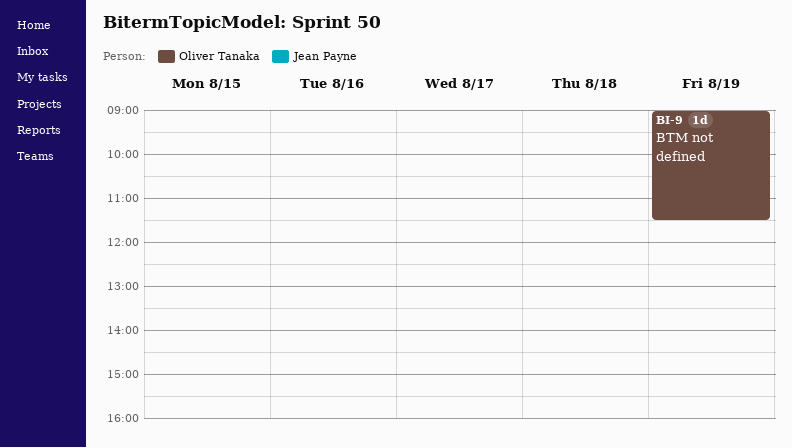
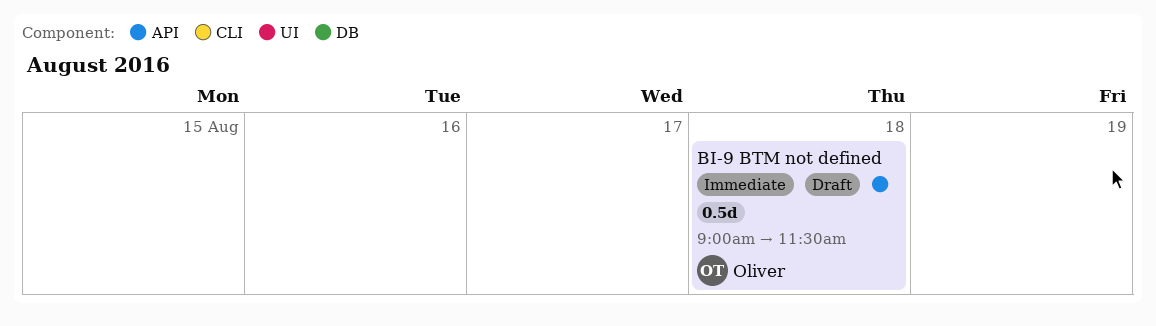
BI-9, estimate: 1d -> 0.5d
BI-9, day: Aug 19 -> Aug 18

